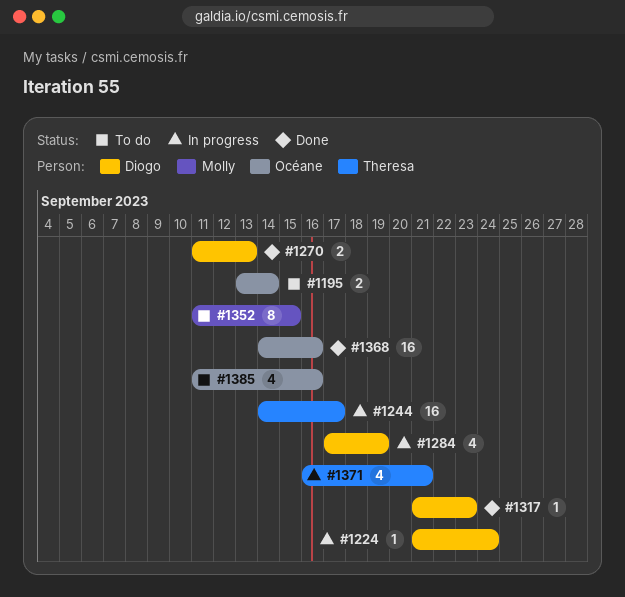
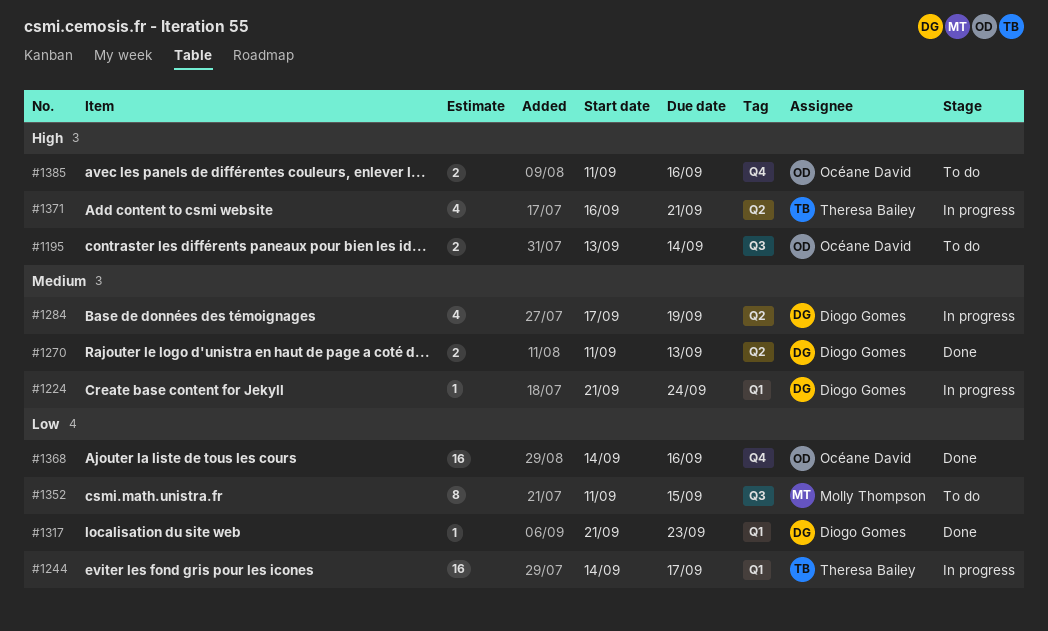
#1385, estimate: 4 -> 2

